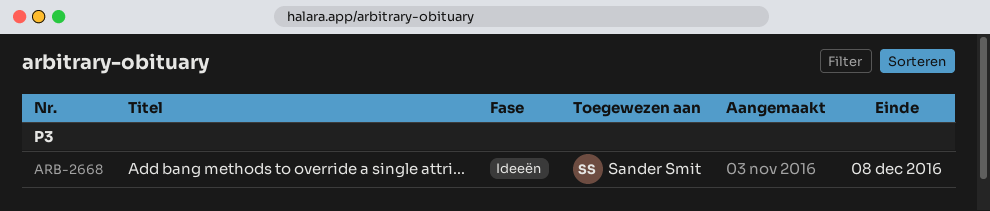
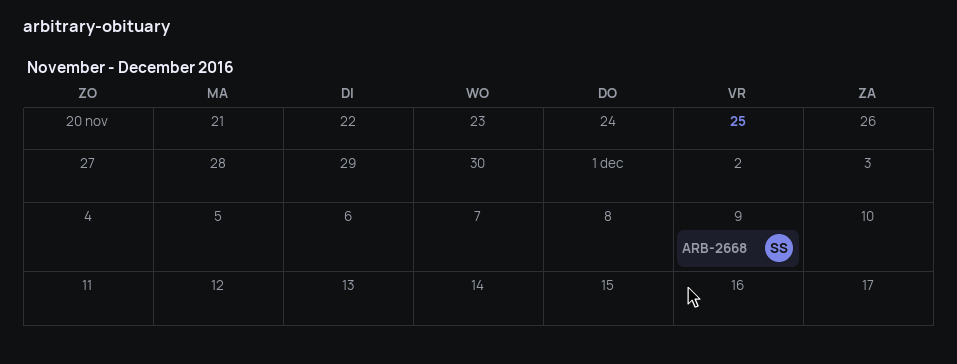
ARB-2668, due: Dec 8 -> Dec 9

